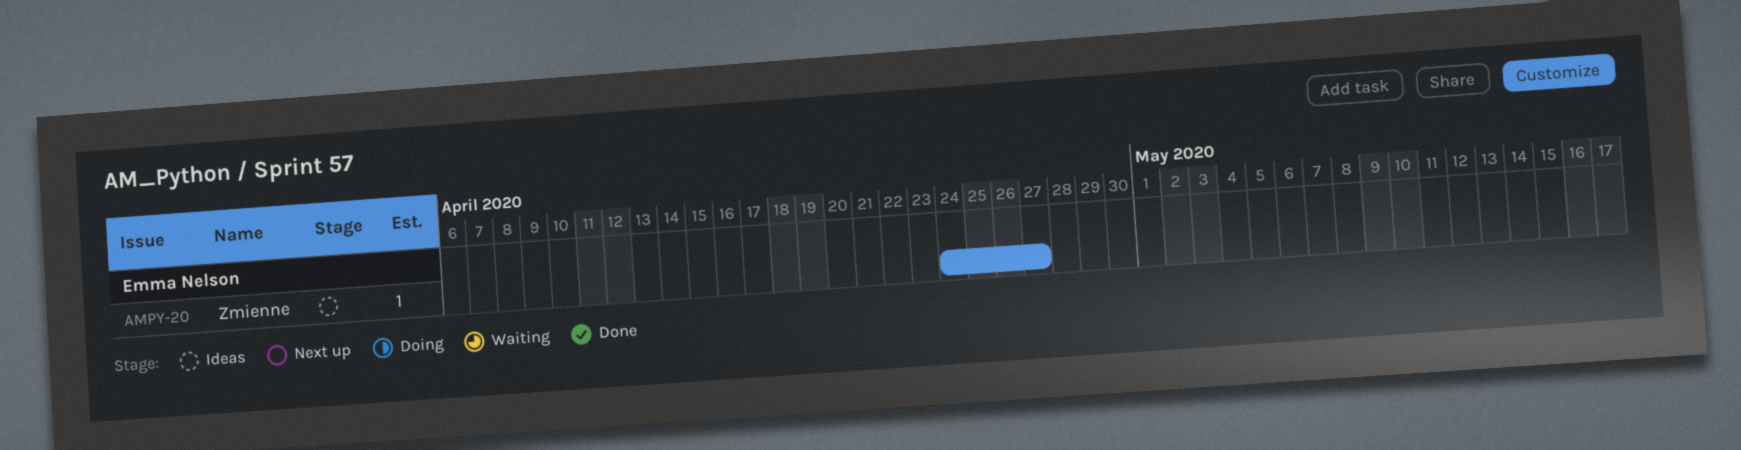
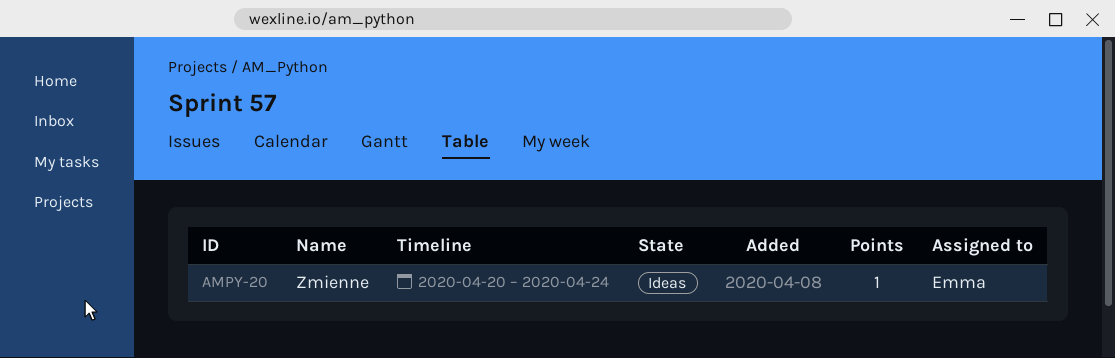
AMPY-20, start: Apr 24 -> Apr 20
AMPY-20, due: Apr 27 -> Apr 24

